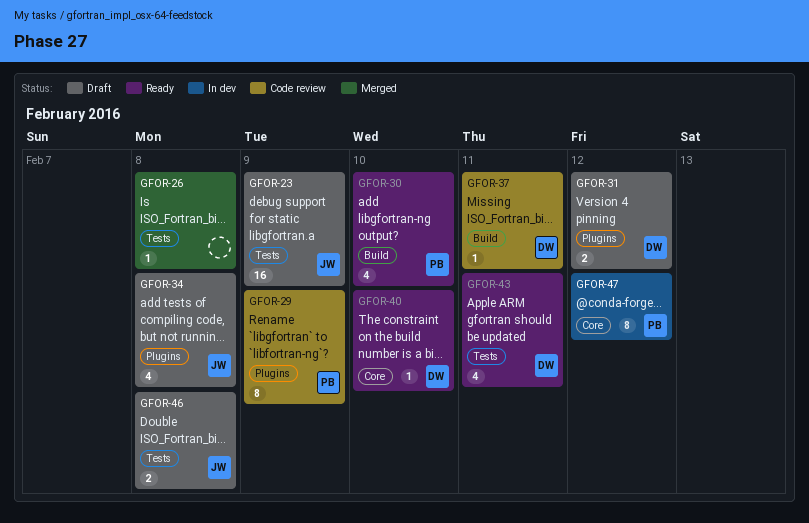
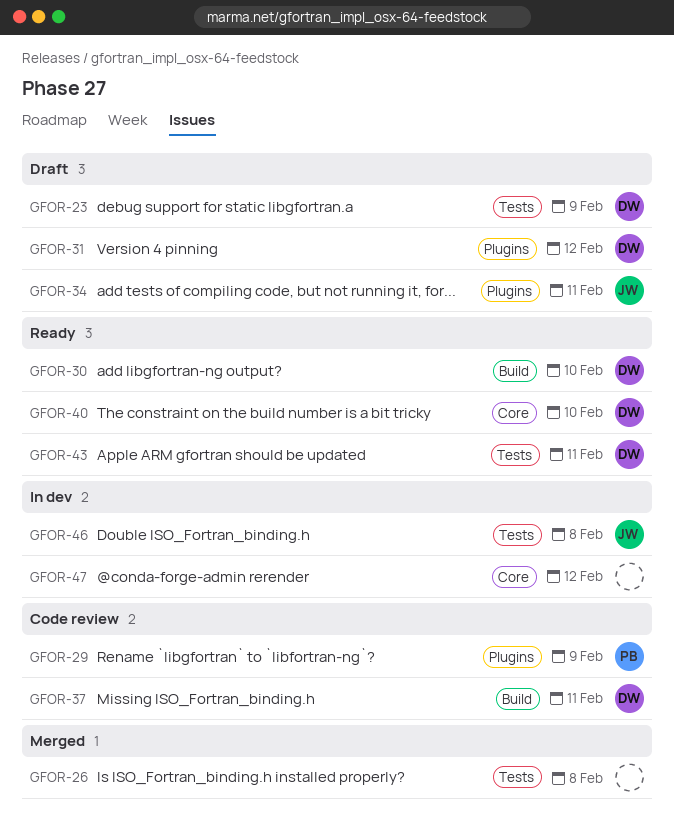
GFOR-23, owner: JW -> DW
GFOR-30, owner: PB -> DW
GFOR-34, day: Feb 8 -> Feb 11
GFOR-46, status: Draft -> In dev
GFOR-47, owner: PB -> none

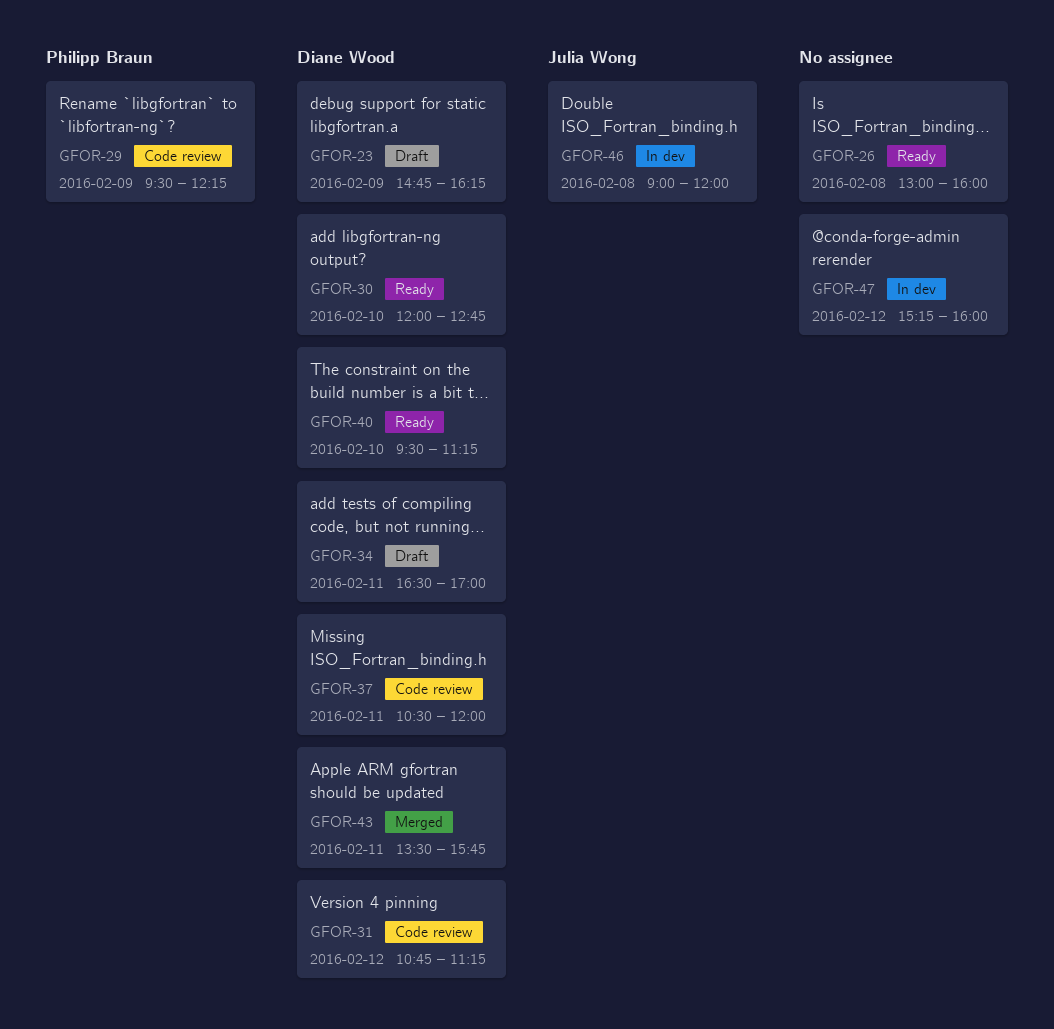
GFOR-26, status: Merged -> Ready
GFOR-31, status: Draft -> Code review
GFOR-34, owner: Julia Wong -> Diane Wood
GFOR-43, status: Ready -> Merged

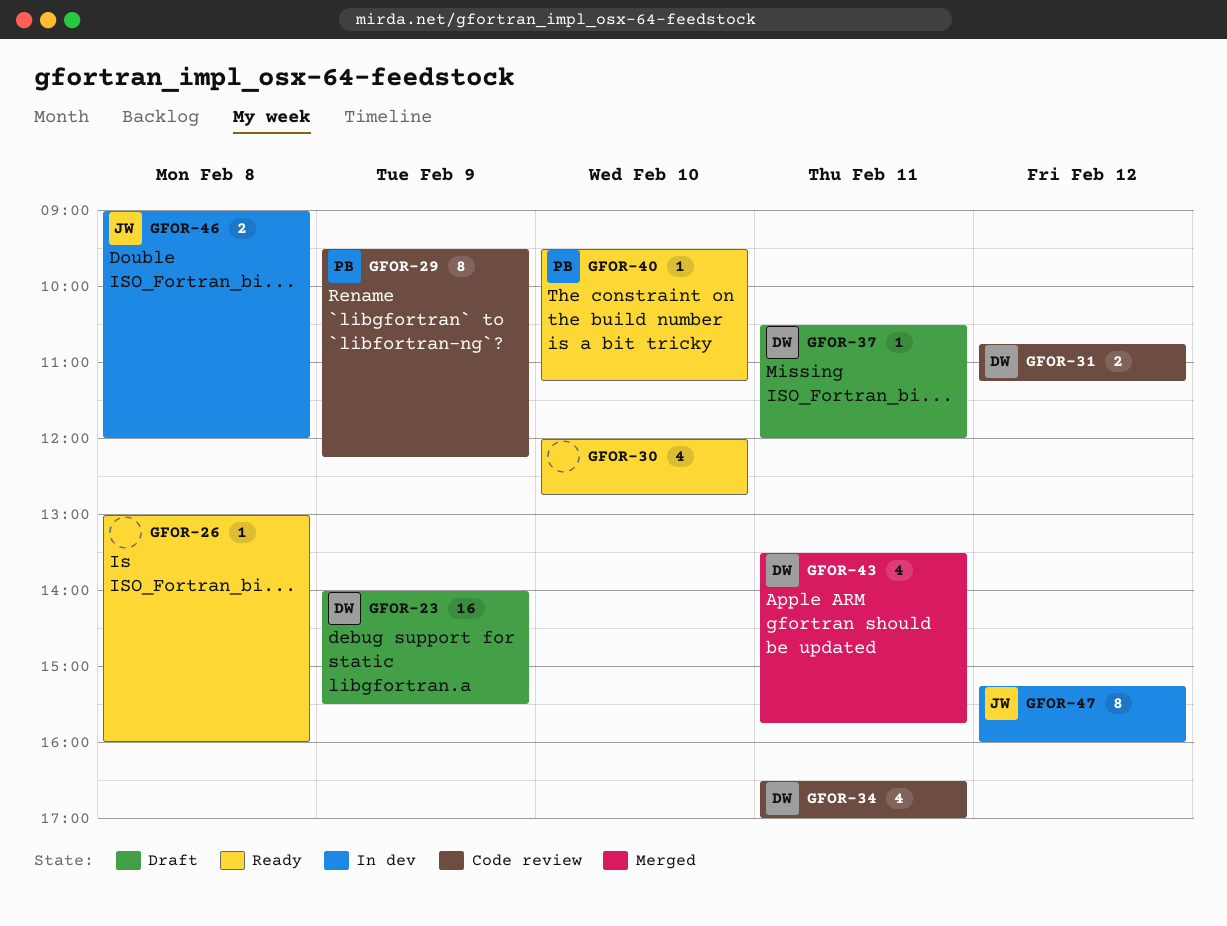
GFOR-23, begins: 14:45 -> 14:00
GFOR-23, ends: 16:15 -> 15:30
GFOR-30, owner: Diane Wood -> none
GFOR-34, status: Draft -> Code review
GFOR-37, status: Code review -> Draft
GFOR-40, owner: Diane Wood -> Philipp Braun
GFOR-47, owner: none -> Julia Wong

